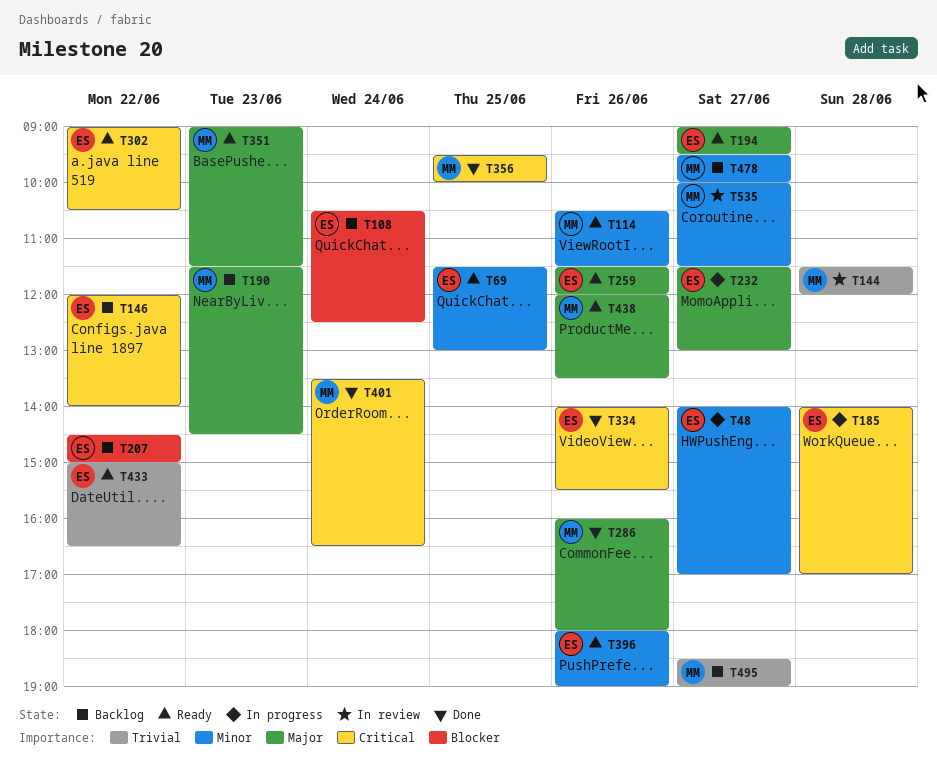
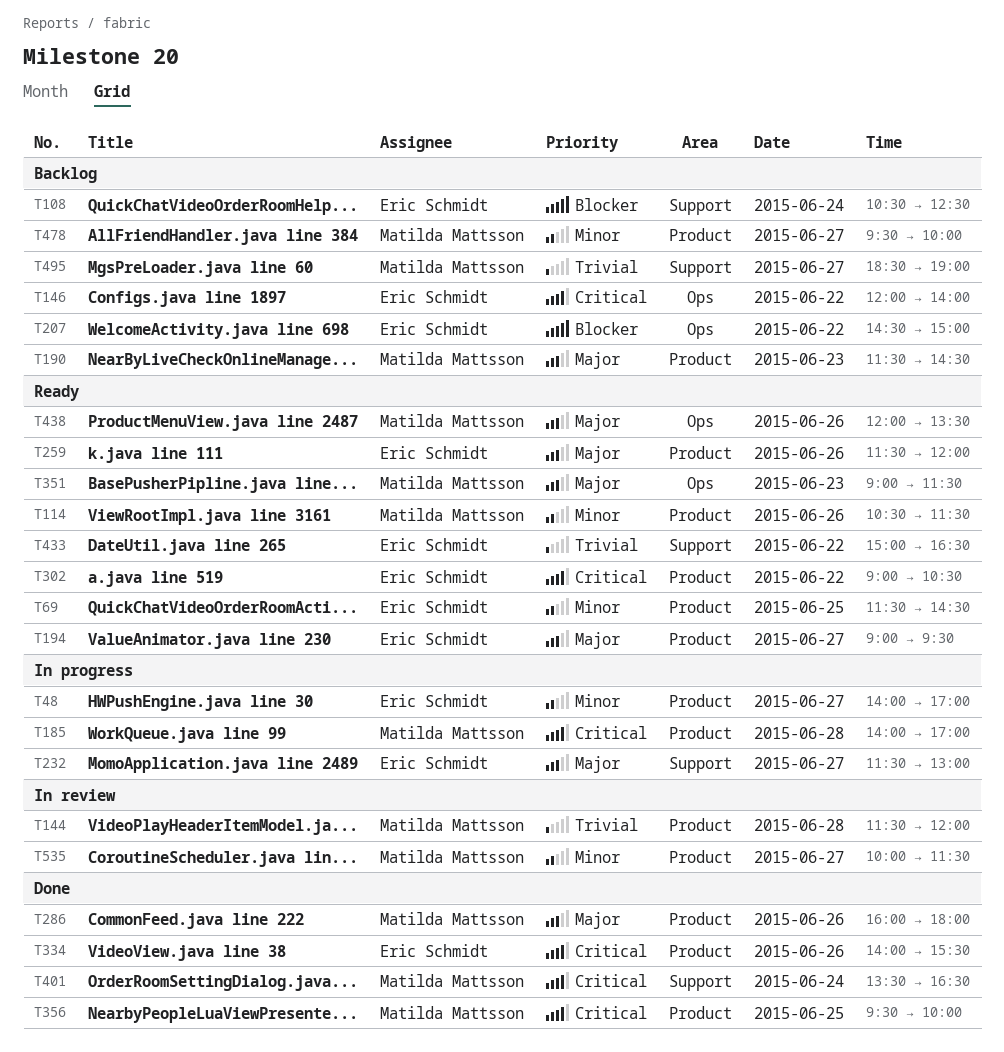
T69, ends: 13:00 -> 14:30
T185, owner: Eric Schmidt -> Matilda Mattsson
T396: present -> none

